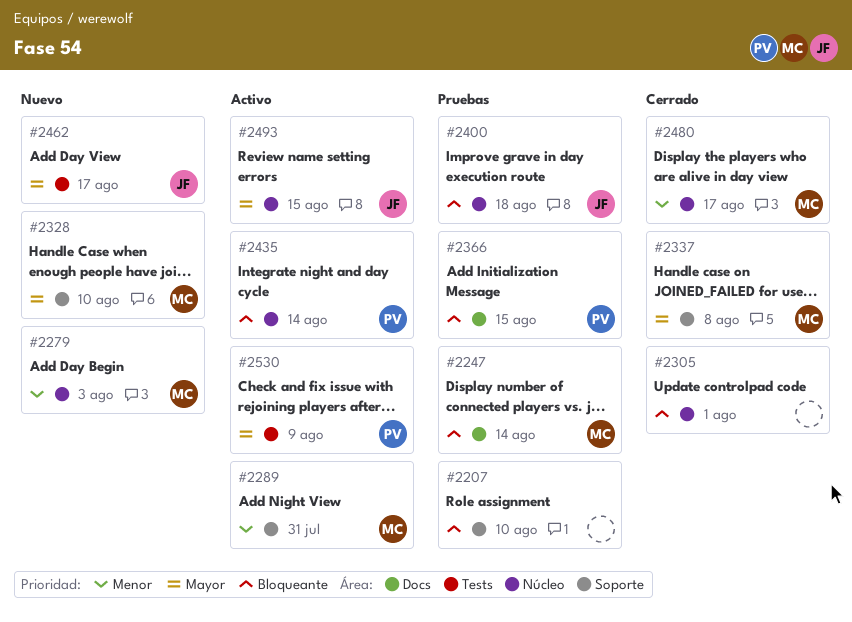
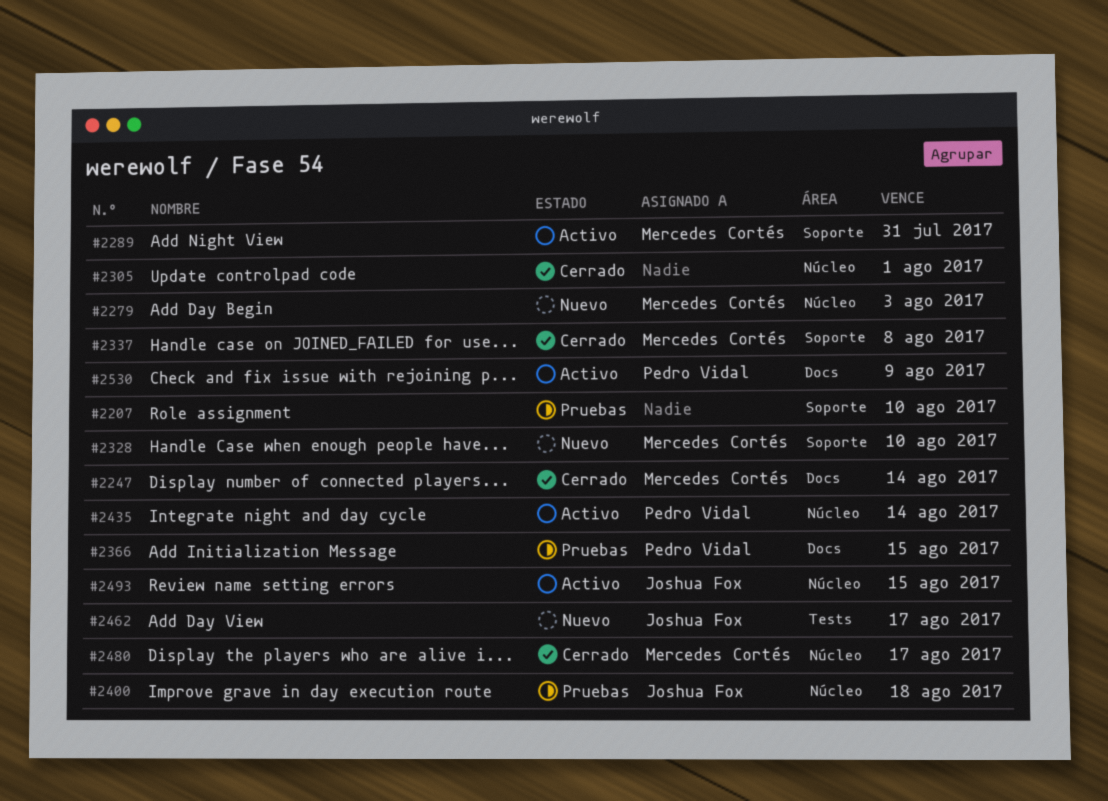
#2247, status: Pruebas -> Cerrado
#2530, label: Tests -> Docs

